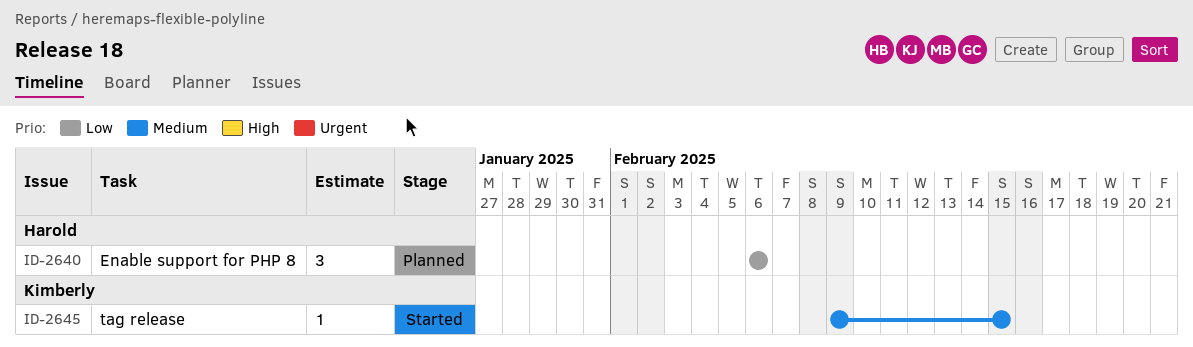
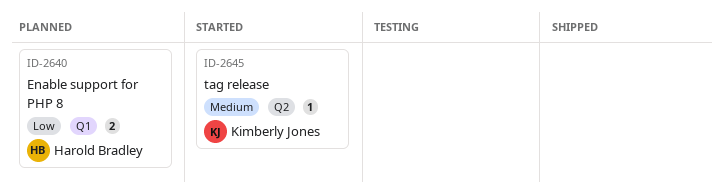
ID-2640, estimate: 3 -> 2

